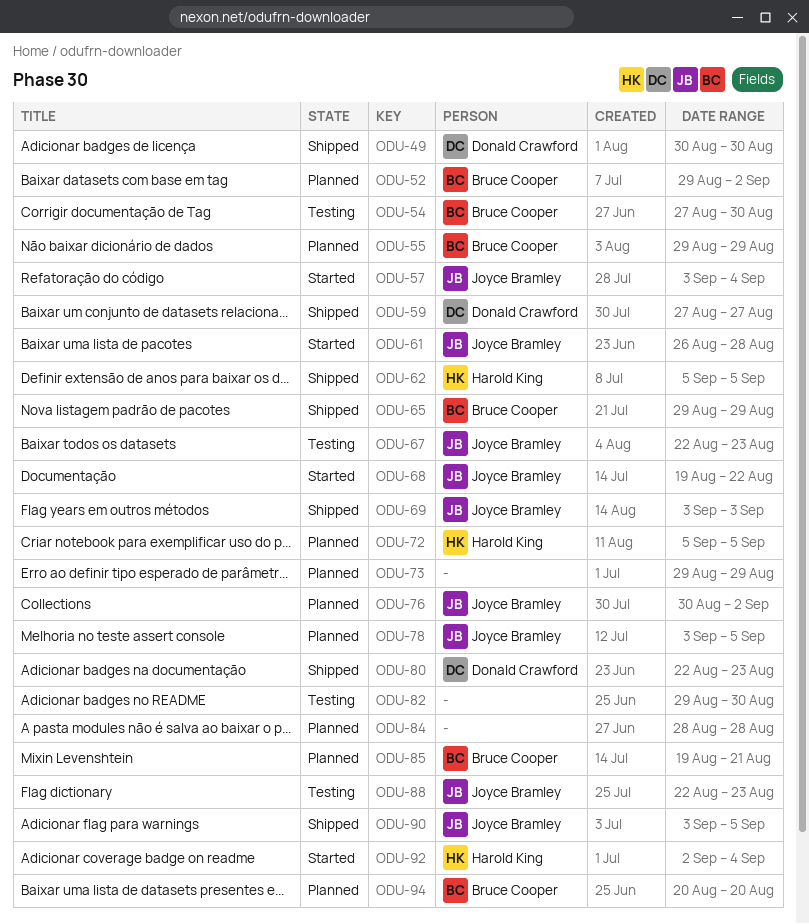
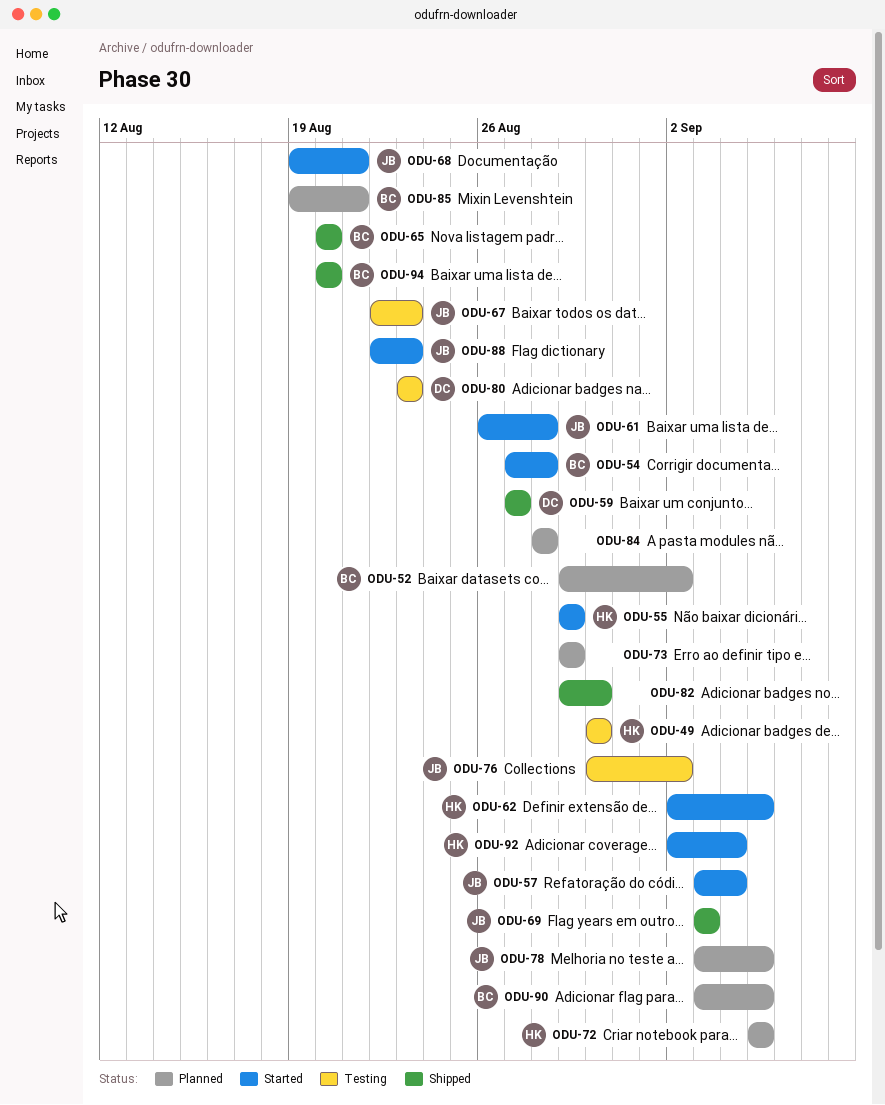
ODU-49, status: Shipped -> Testing
ODU-49, owner: Donald Crawford -> Harold King
ODU-54, status: Testing -> Started
ODU-54, due: Aug 30 -> Aug 28
ODU-55, status: Planned -> Started
ODU-55, owner: Bruce Cooper -> Harold King
ODU-62, status: Shipped -> Started
ODU-62, start: Sep 5 -> Sep 2
ODU-65, start: Aug 29 -> Aug 20
ODU-65, due: Aug 29 -> Aug 20
ODU-68, due: Aug 22 -> Aug 21
ODU-76, status: Planned -> Testing
ODU-80, status: Shipped -> Testing
ODU-80, start: Aug 22 -> Aug 23
ODU-82, status: Testing -> Shipped
ODU-88, status: Testing -> Started
ODU-90, status: Shipped -> Planned
ODU-90, owner: Joyce Bramley -> Bruce Cooper
ODU-94, status: Planned -> Shipped

